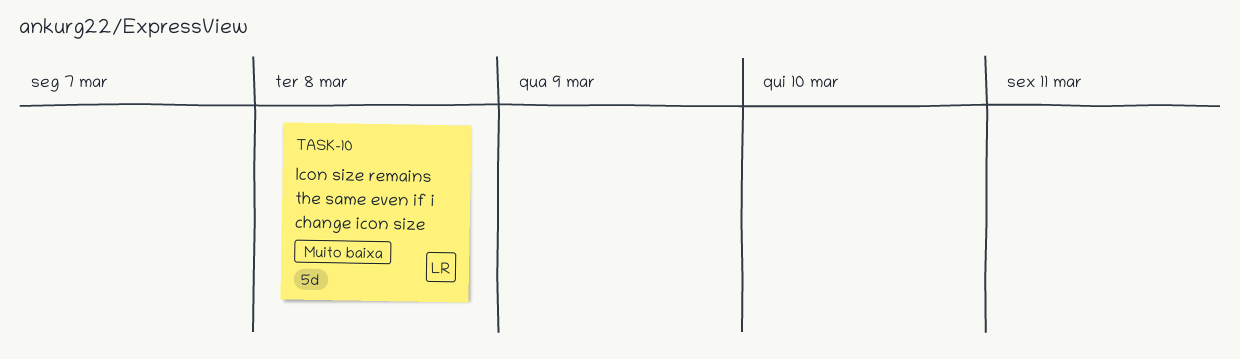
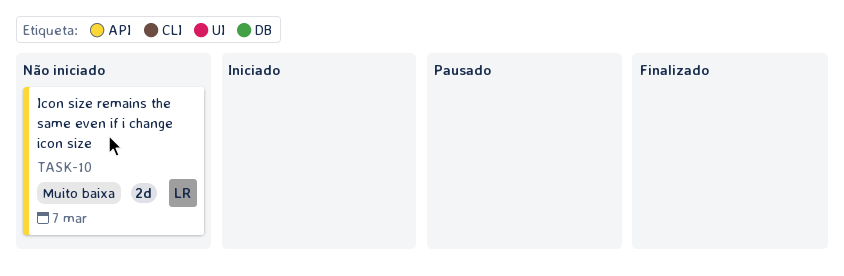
TASK-10, estimate: 5d -> 2d
TASK-10, due: Mar 8 -> Mar 7

